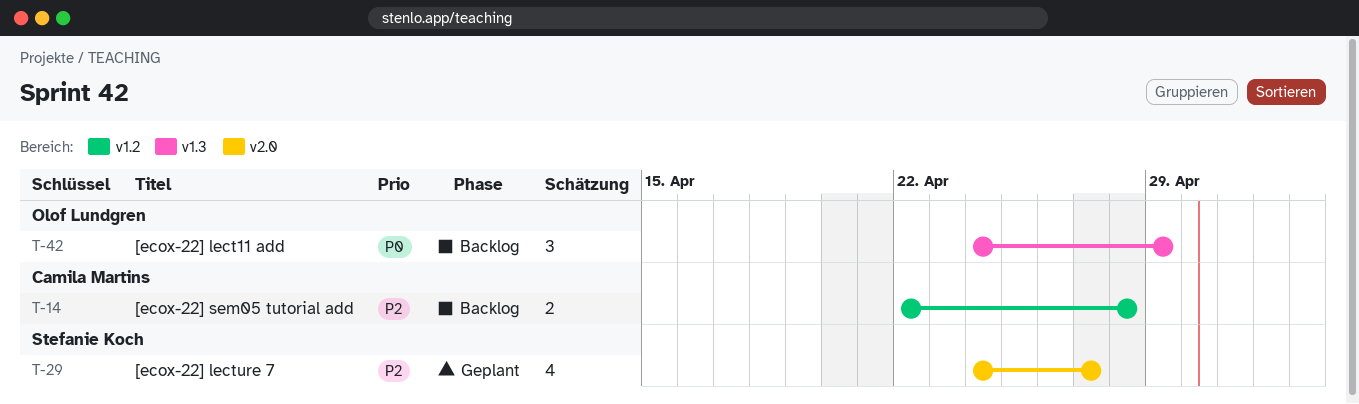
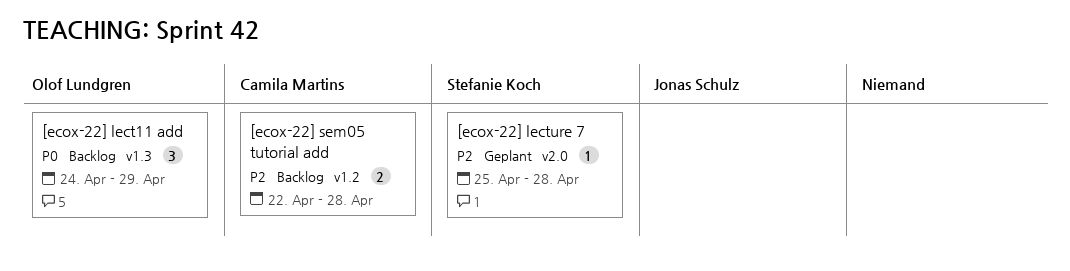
[ecox-22] lecture 7, estimate: 4 -> 1
[ecox-22] lecture 7, start: Apr 24 -> Apr 25
[ecox-22] lecture 7, due: Apr 27 -> Apr 28

